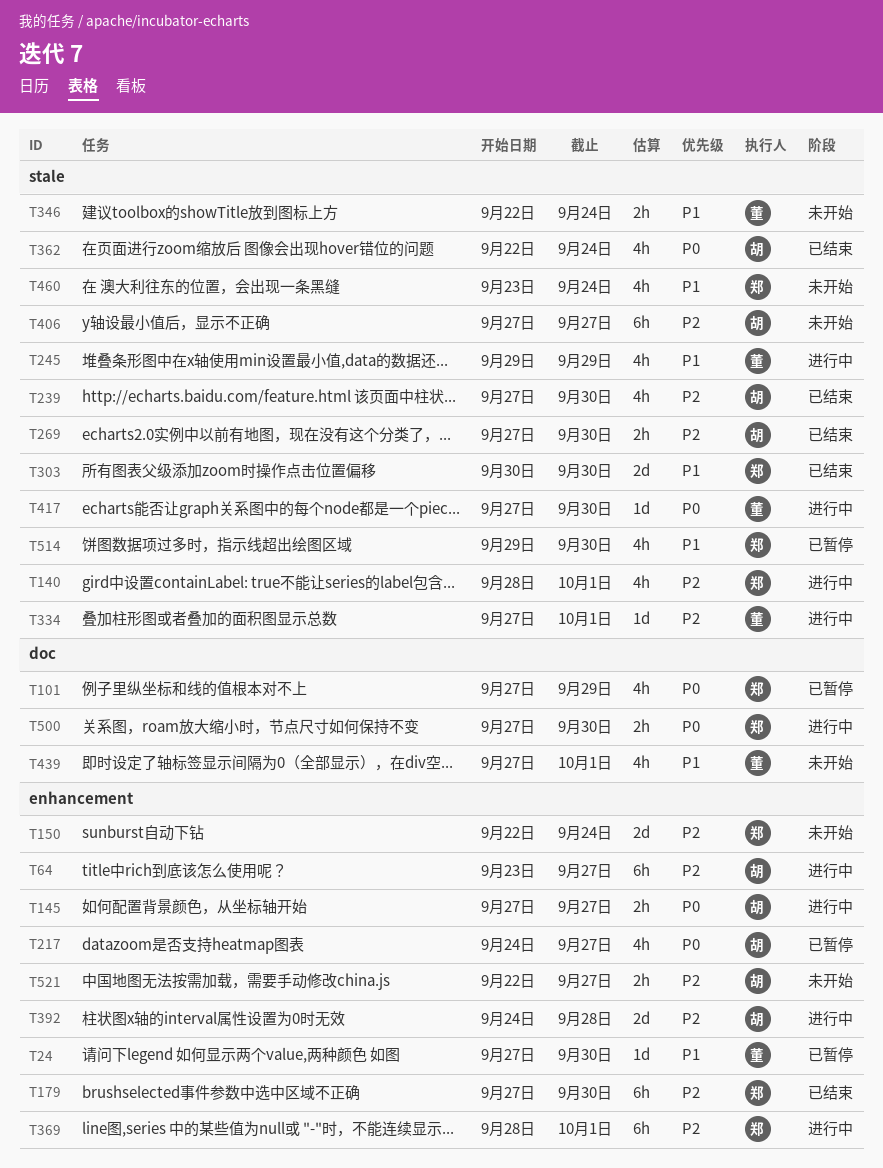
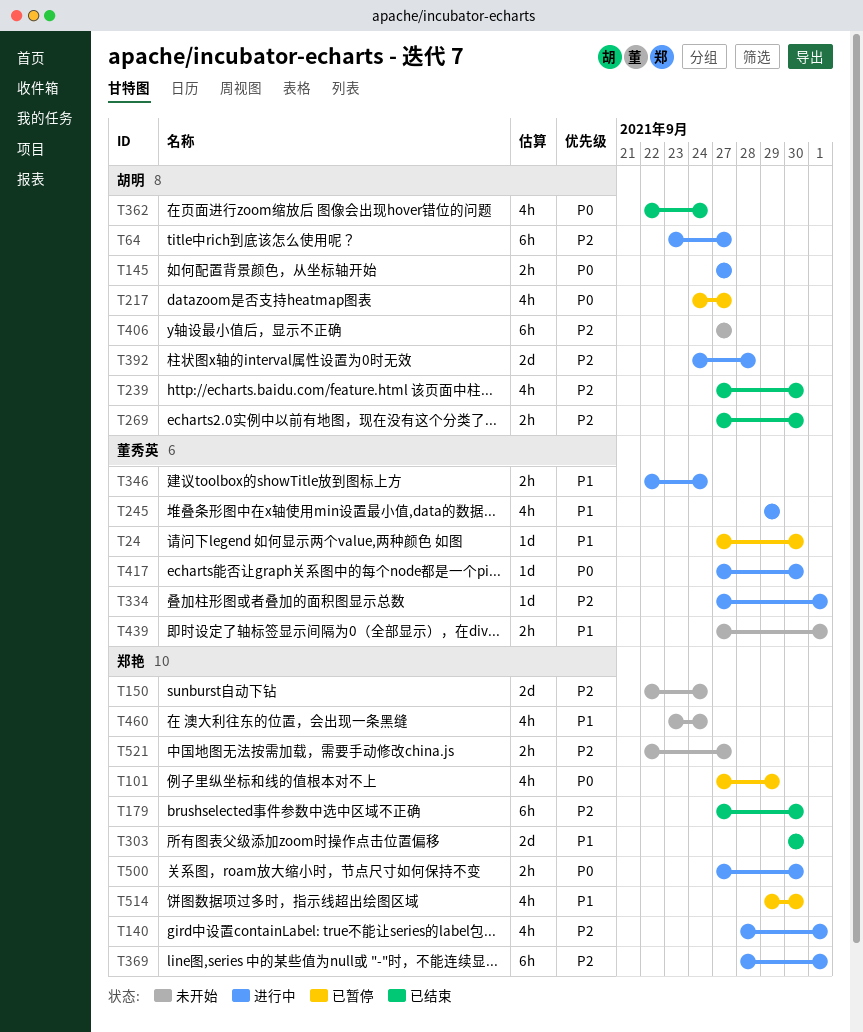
T346, status: 未开始 -> 进行中
T439, estimate: 4h -> 2h
T521, owner: 胡明 -> 郑艳

